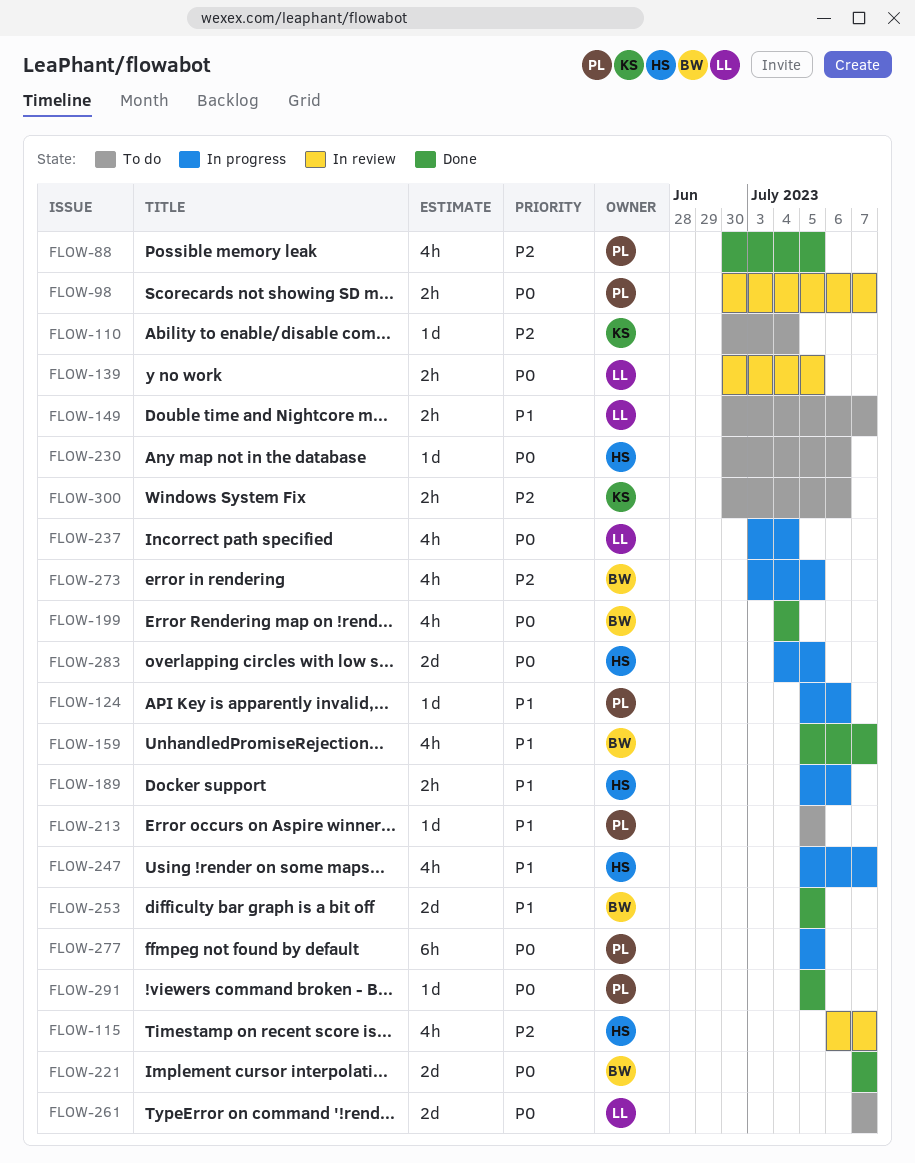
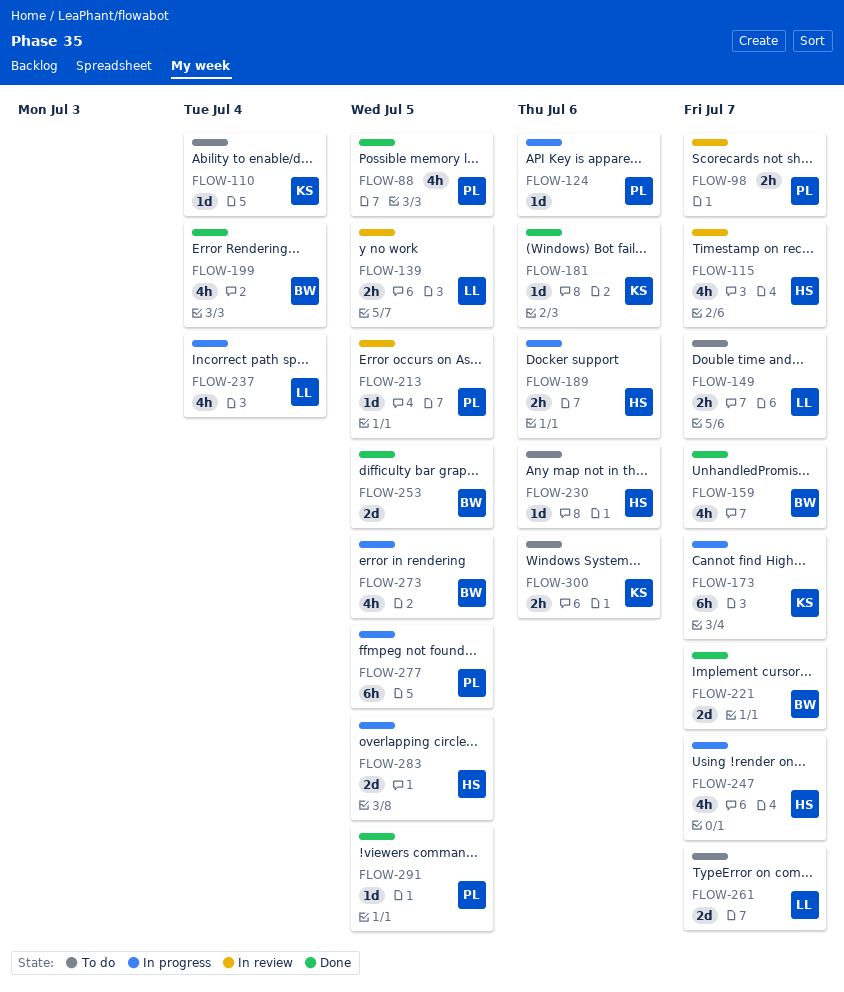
FLOW-173: none -> present
FLOW-181: none -> present
FLOW-213, status: To do -> In review

